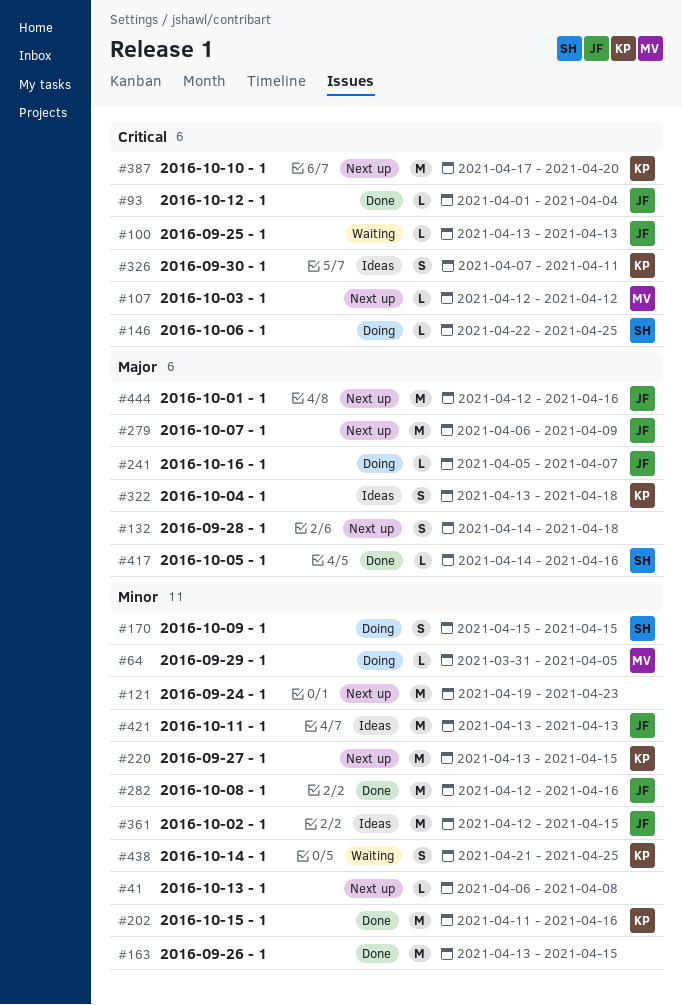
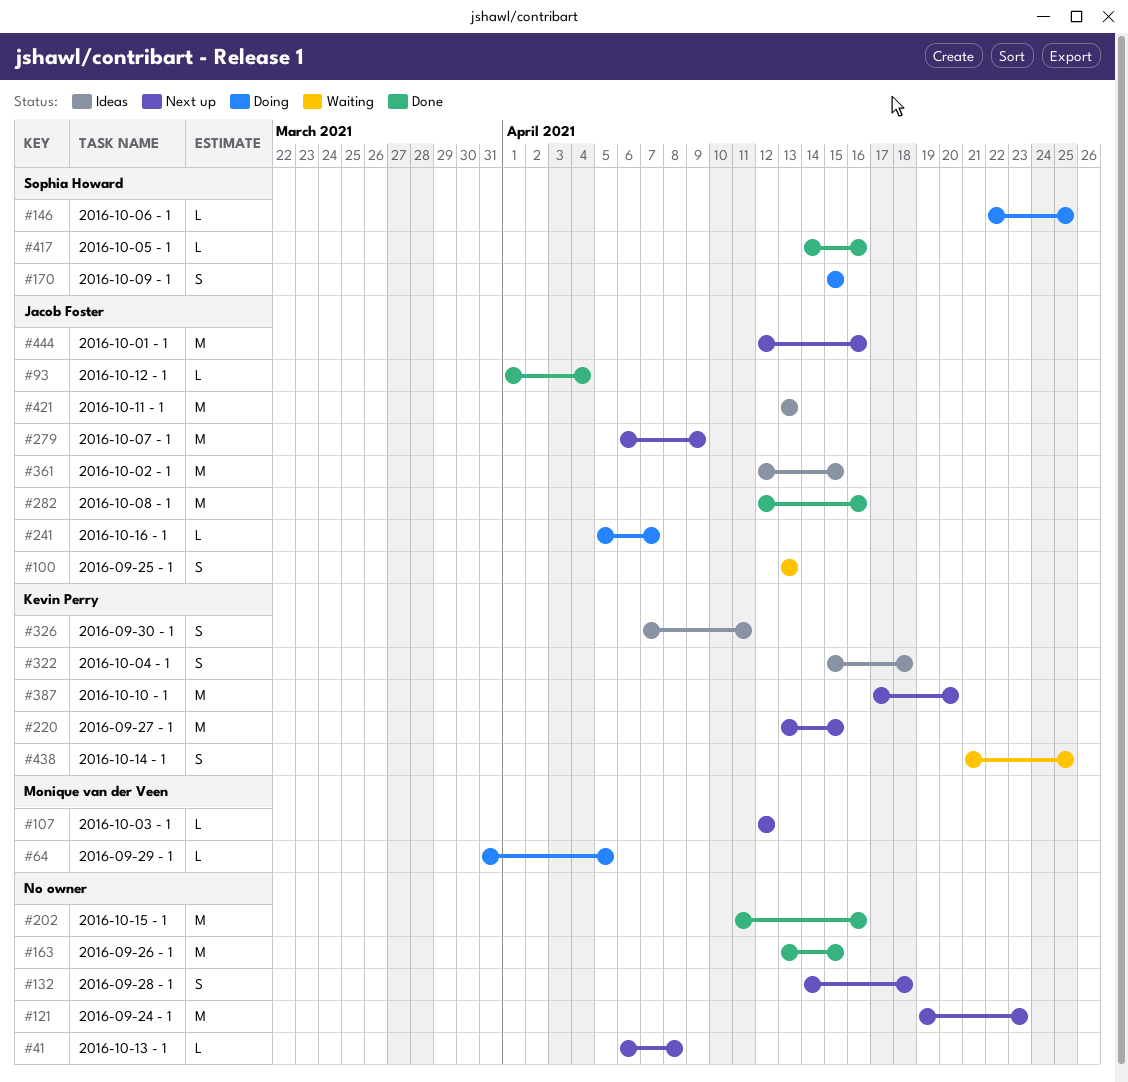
#100, estimate: L -> S
#202, owner: Kevin Perry -> none
#322, start: Apr 13 -> Apr 15

